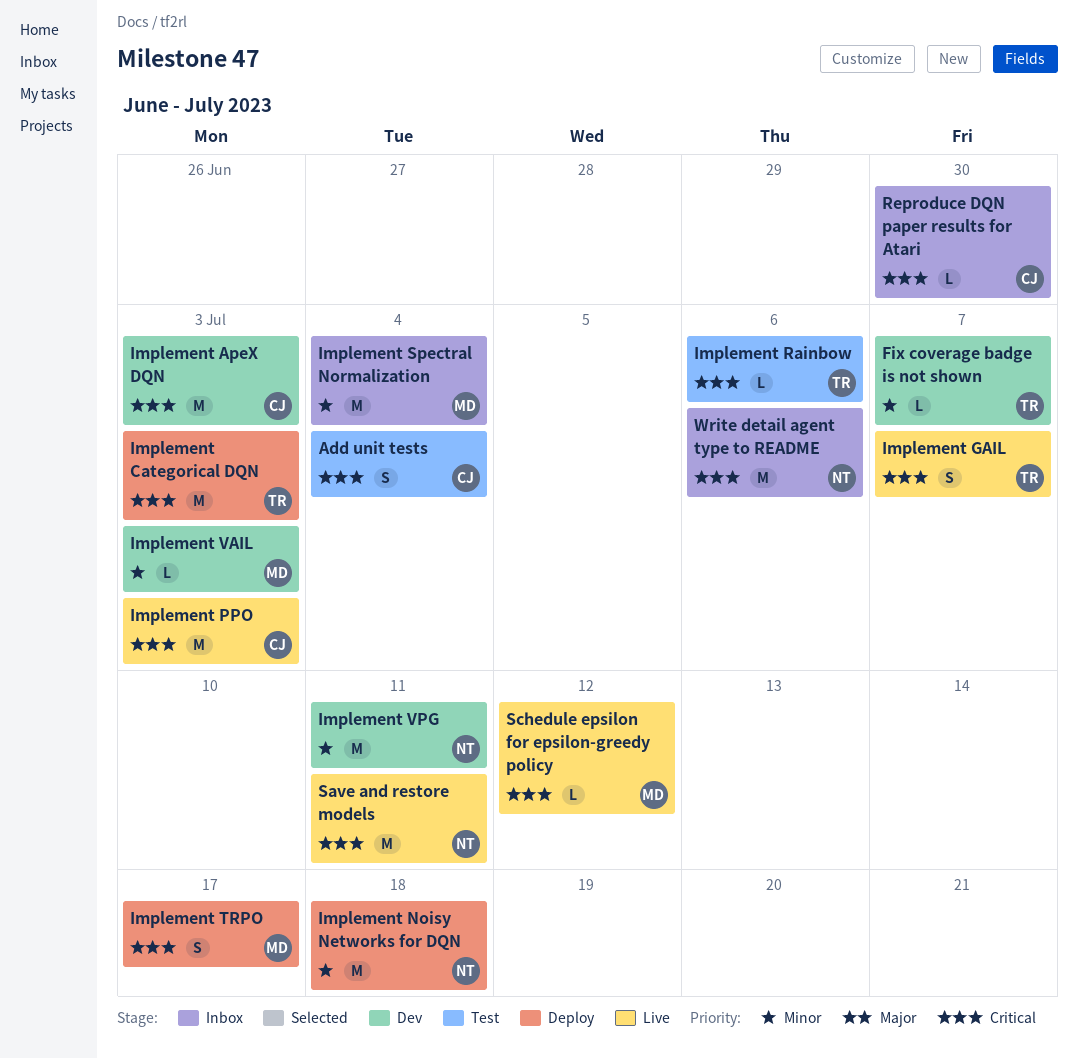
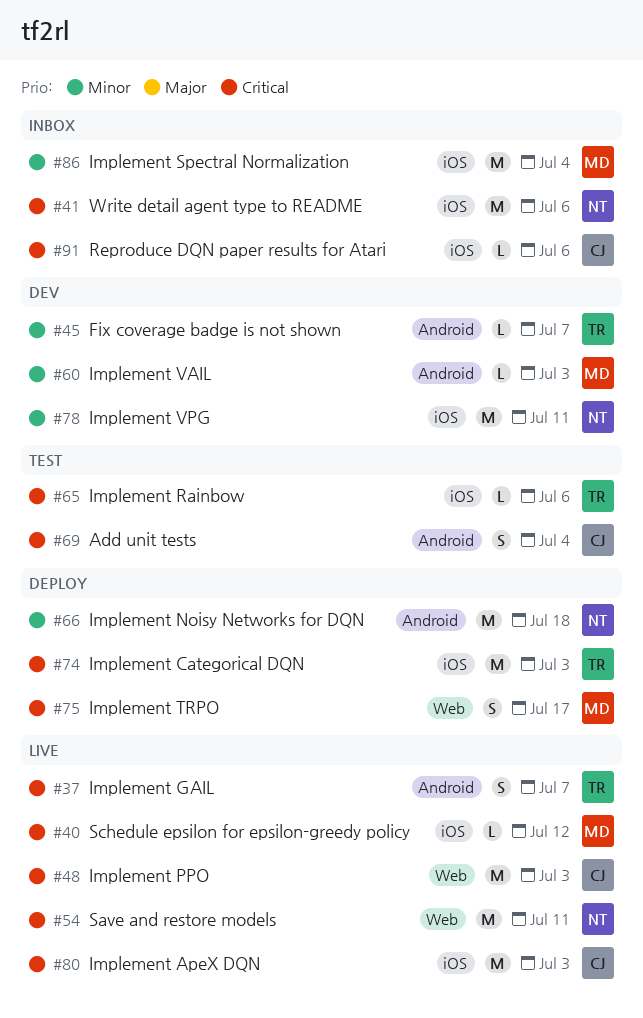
Implement ApeX DQN, status: Dev -> Live
Reproduce DQN paper results for Atari, due: Jun 30 -> Jul 6

